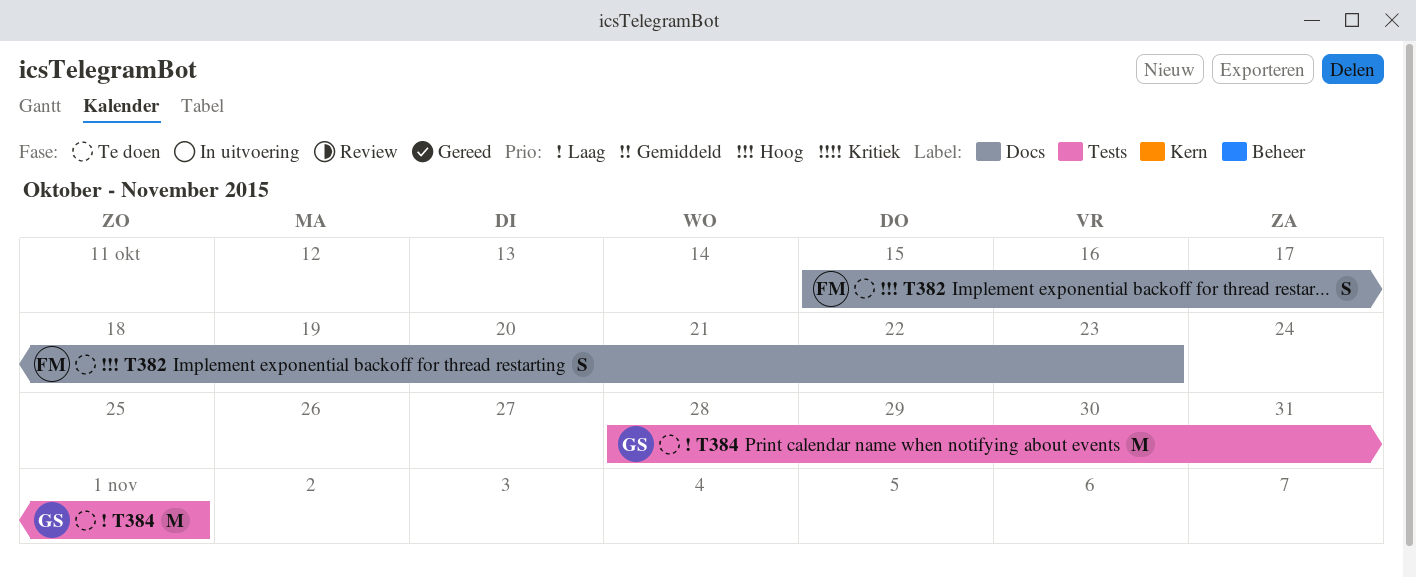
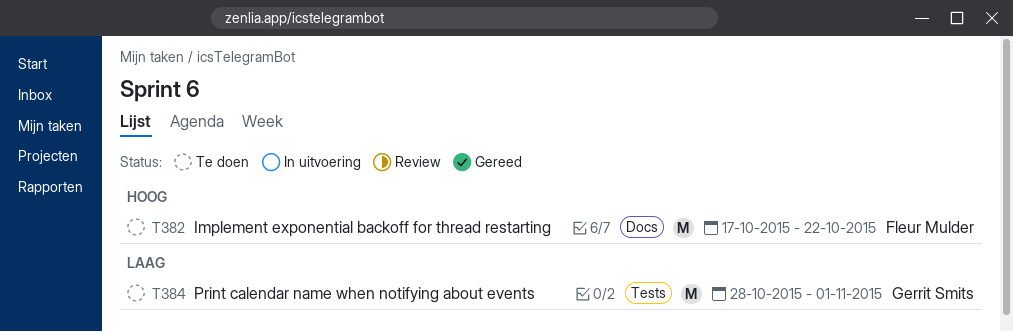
T382, estimate: S -> M
T382, start: Oct 15 -> Oct 17
T382, due: Oct 23 -> Oct 22

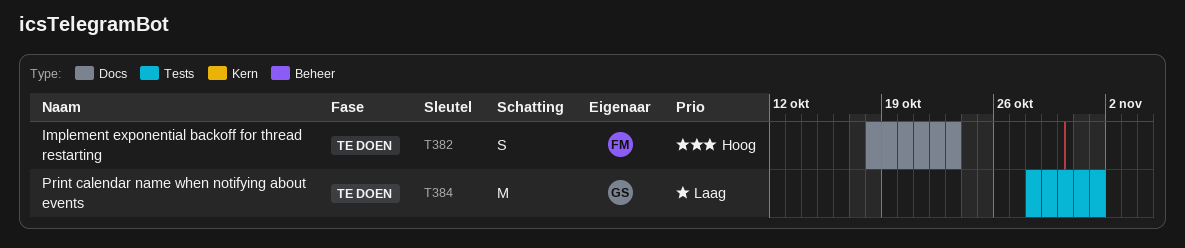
T382, estimate: M -> S
T382, start: Oct 17 -> Oct 18
T382, due: Oct 22 -> Oct 23

